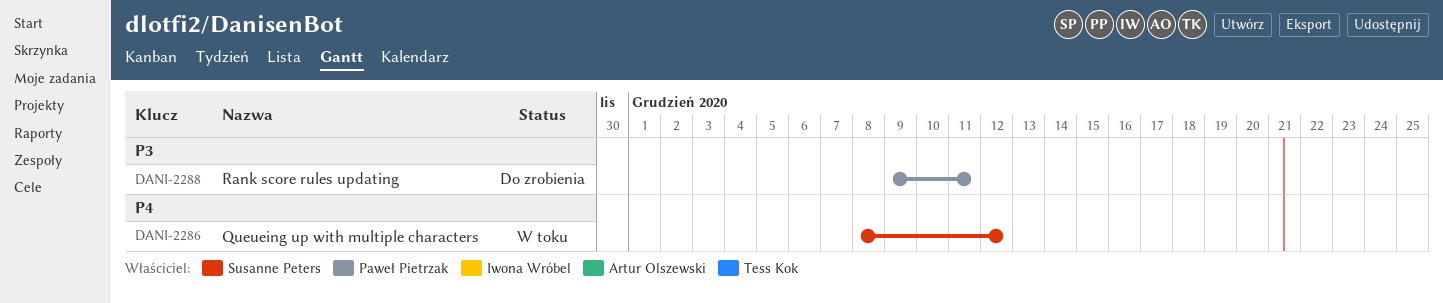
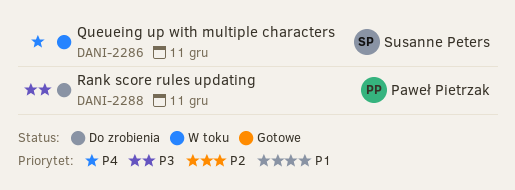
DANI-2286, due: Dec 12 -> Dec 11

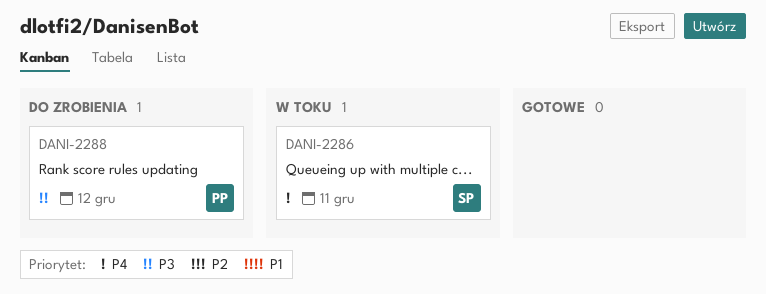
DANI-2288, due: Dec 11 -> Dec 12

